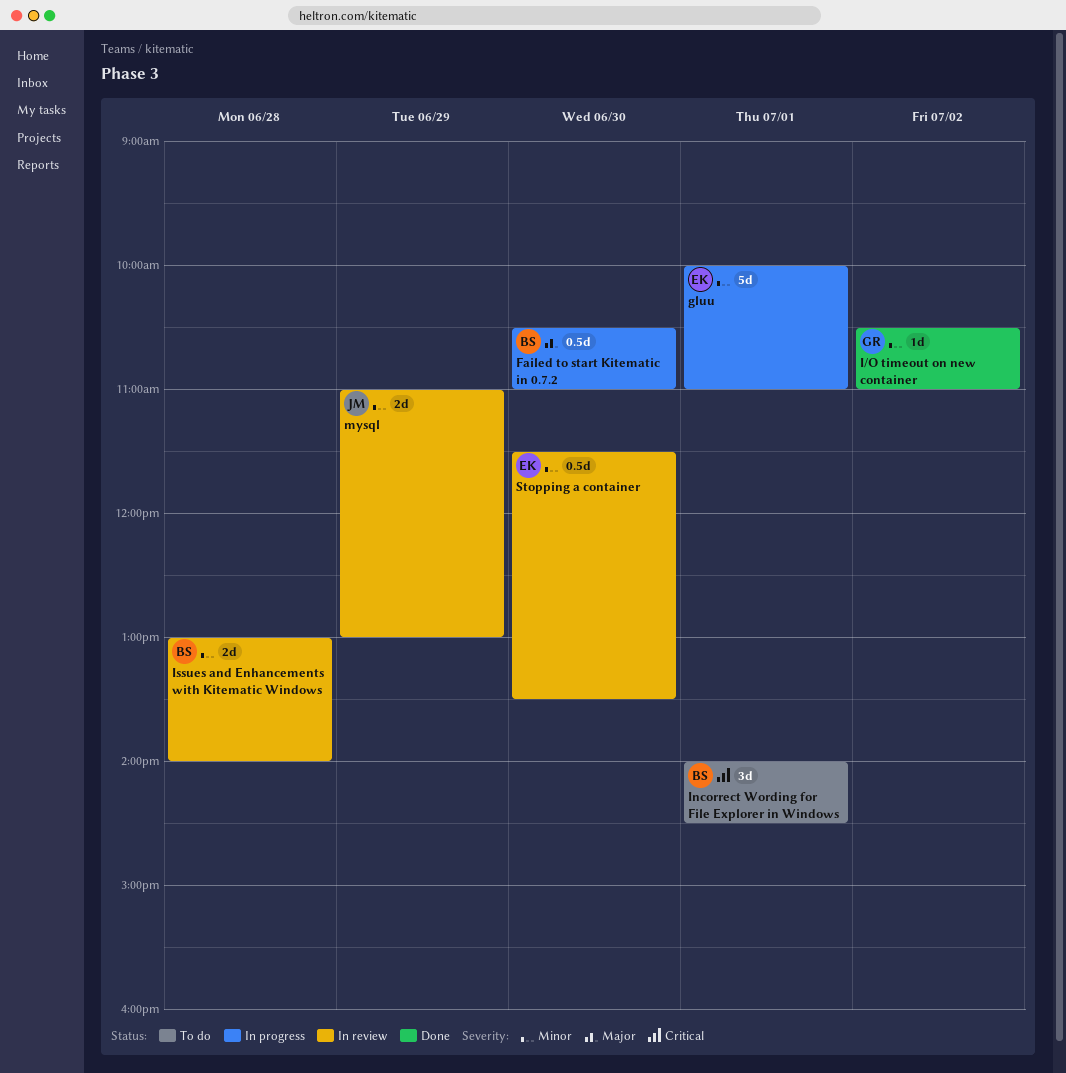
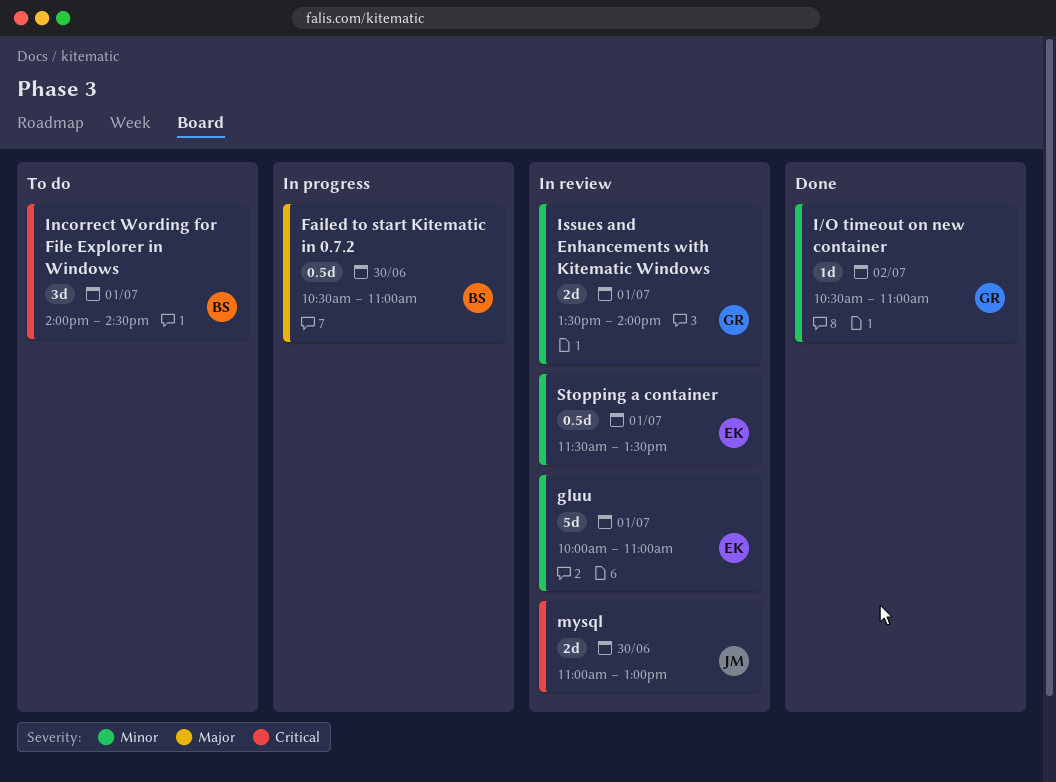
gluu, status: In progress -> In review
Issues and Enhancements with Kitematic Windows, owner: BS -> GR
Issues and Enhancements with Kitematic Windows, day: Jun 28 -> Jul 1
Issues and Enhancements with Kitematic Windows, begins: 13:00 -> 13:30
mysql, priority: Minor -> Critical
mysql, day: Jun 29 -> Jun 30
Stopping a container, day: Jun 30 -> Jul 1

